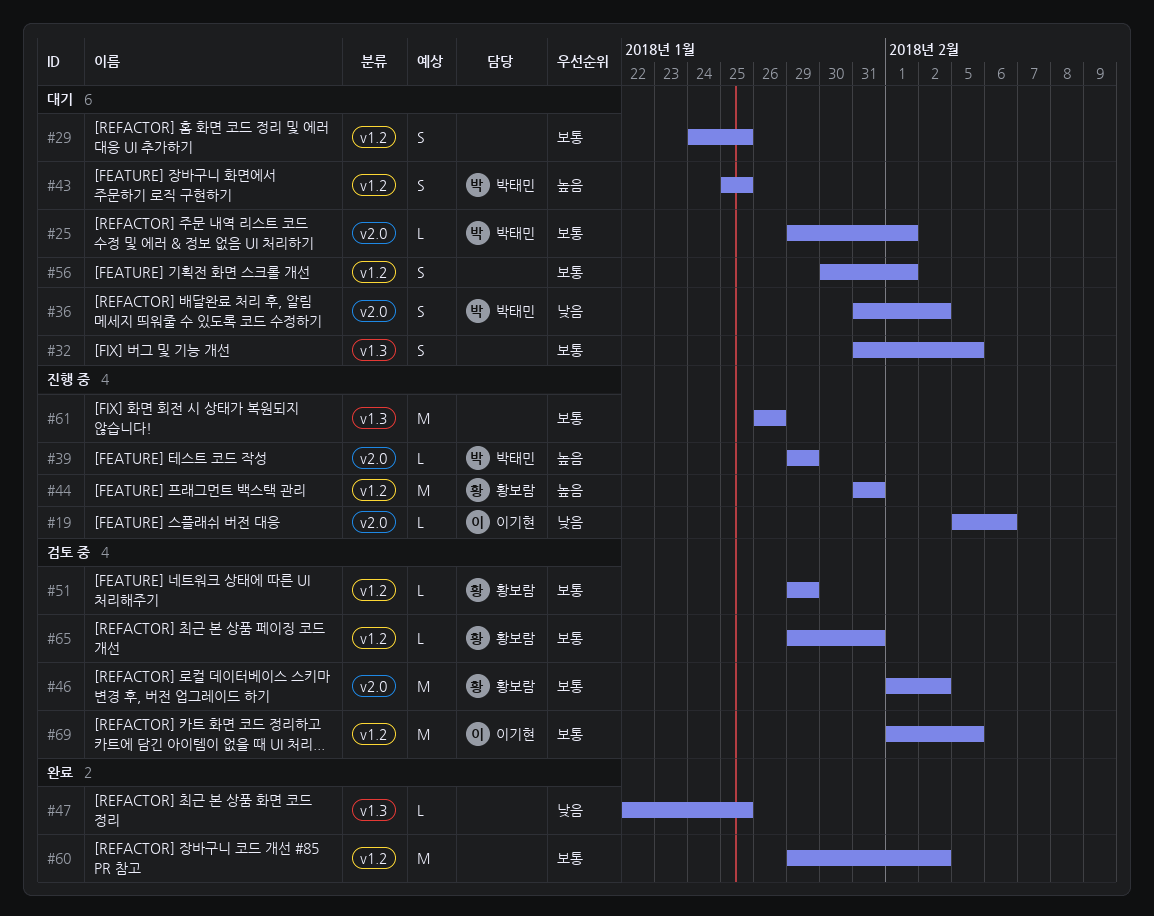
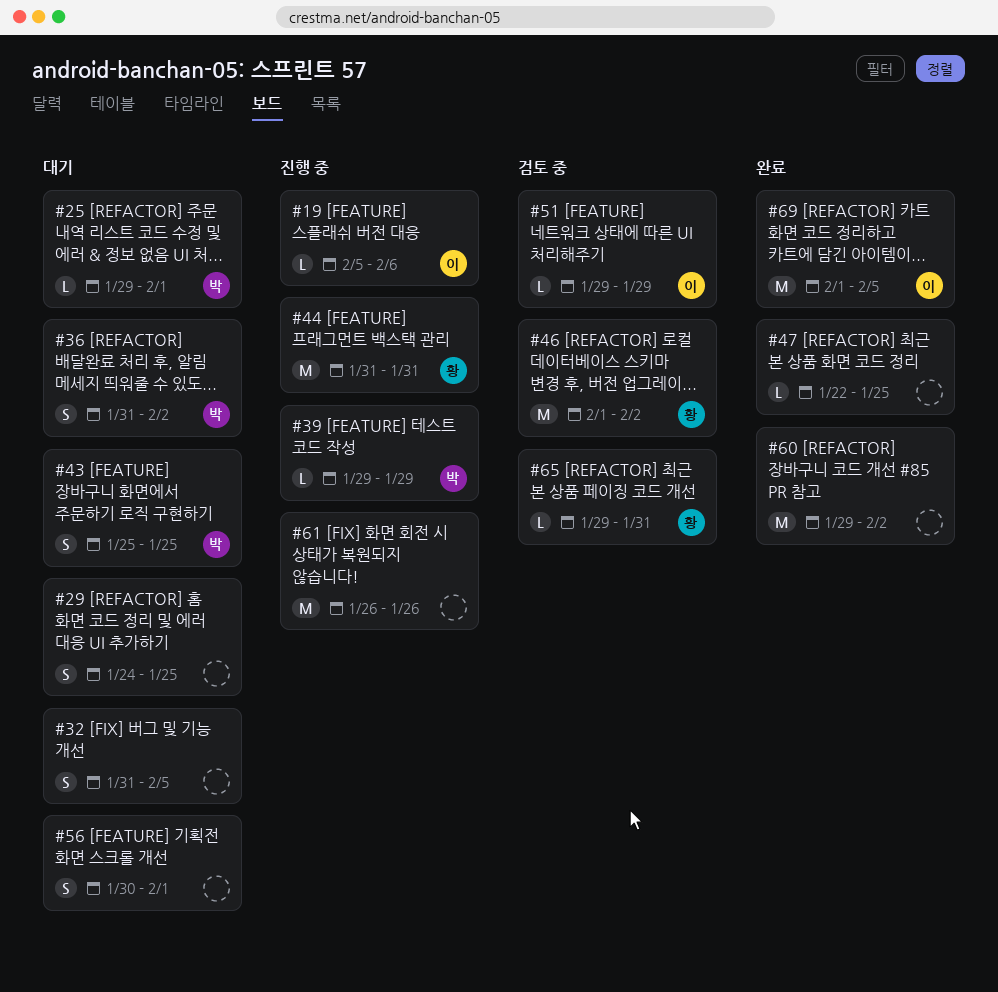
#51, owner: 황보람 -> 이기현
#69, status: 검토 중 -> 완료

